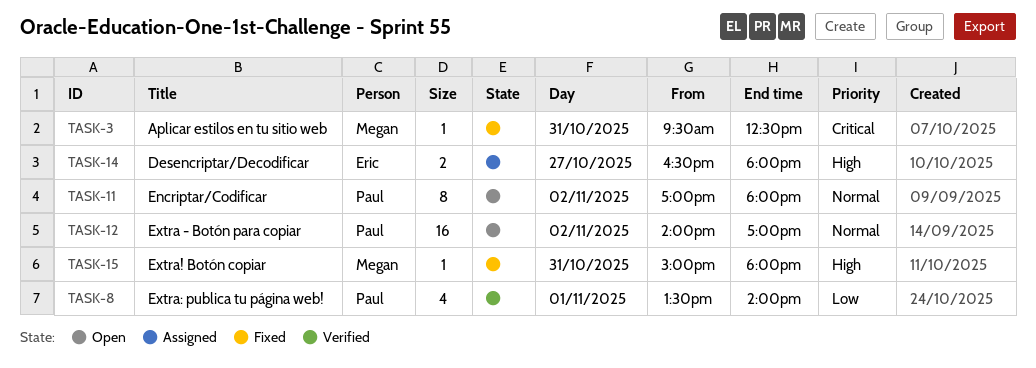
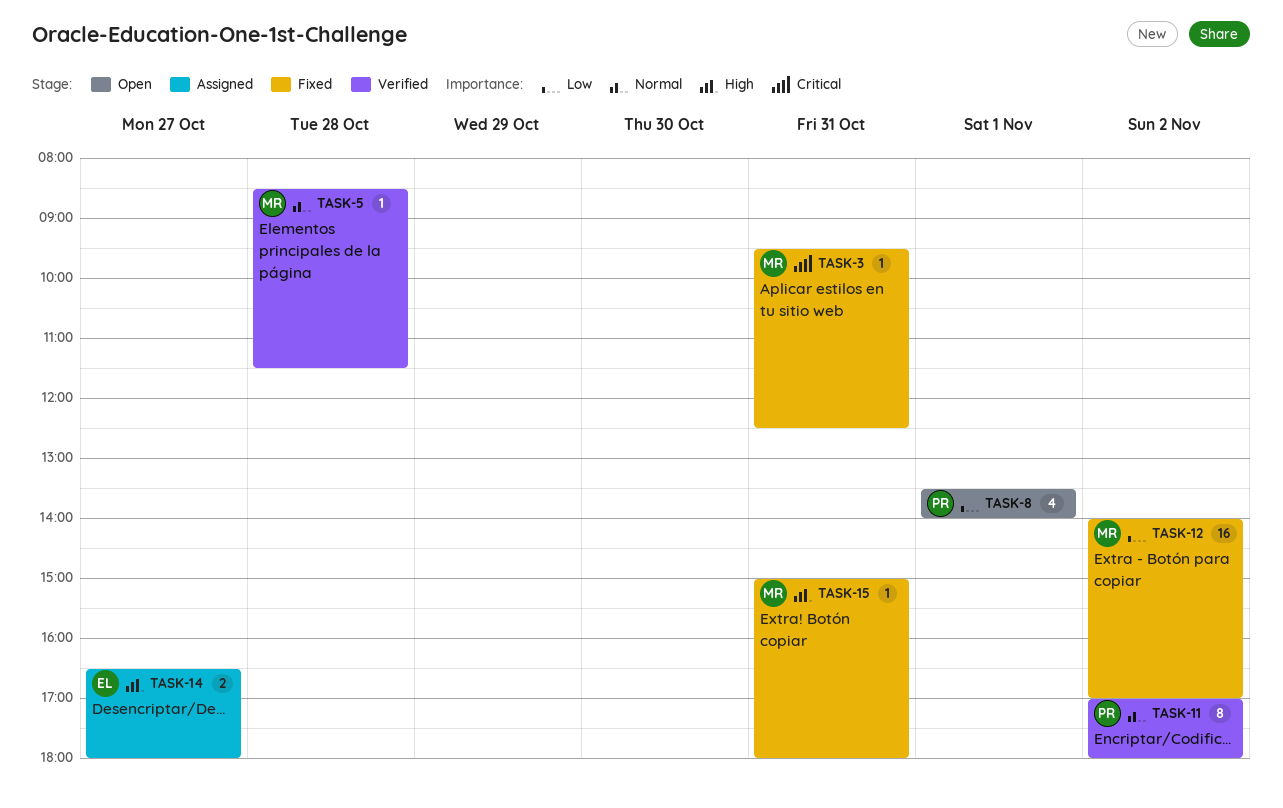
TASK-5: none -> present
TASK-8, status: Verified -> Open
TASK-11, status: Open -> Verified
TASK-12, status: Open -> Fixed
TASK-12, owner: Paul -> Megan
TASK-12, priority: Normal -> Low

